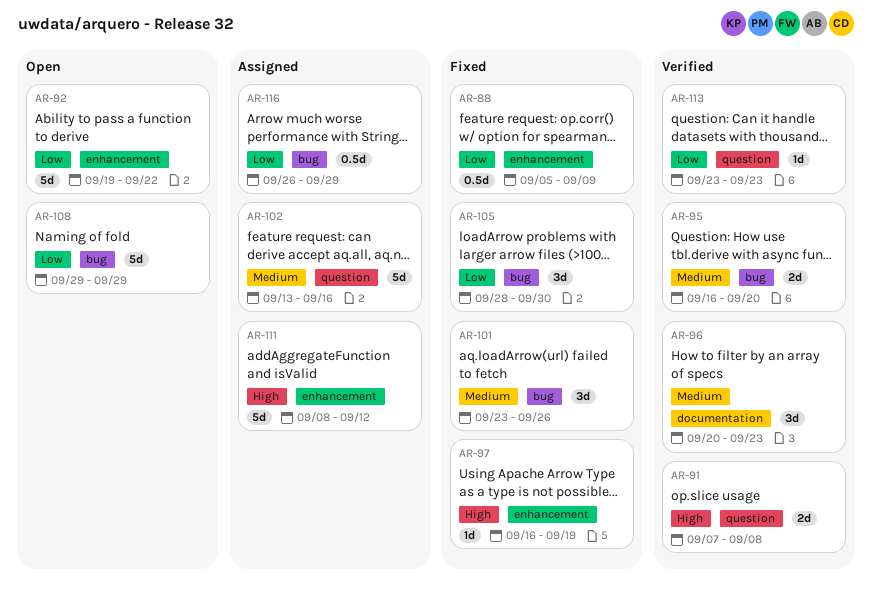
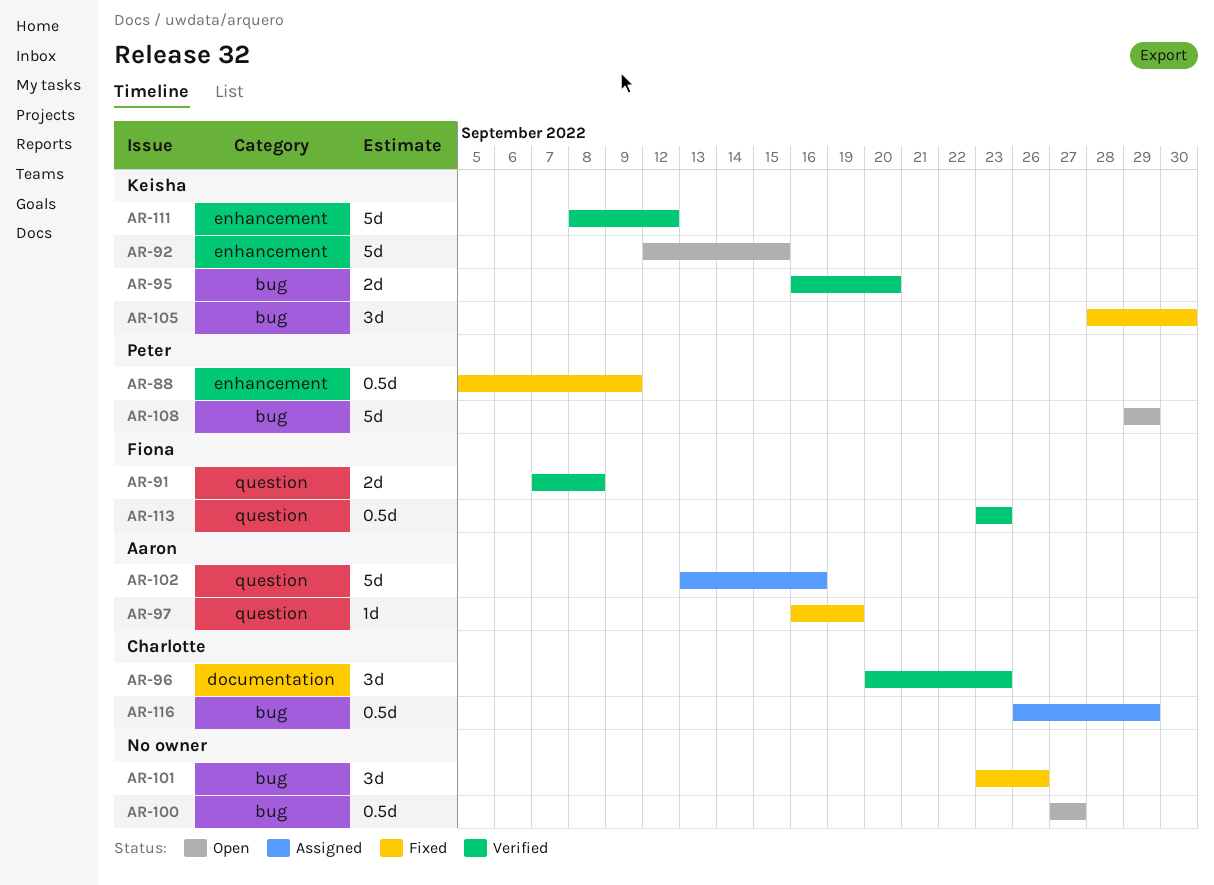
AR-92, start: Sep 19 -> Sep 12
AR-92, due: Sep 22 -> Sep 15
AR-97, label: enhancement -> question
AR-100: none -> present
AR-111, status: Assigned -> Verified
AR-113, estimate: 1d -> 0.5d

